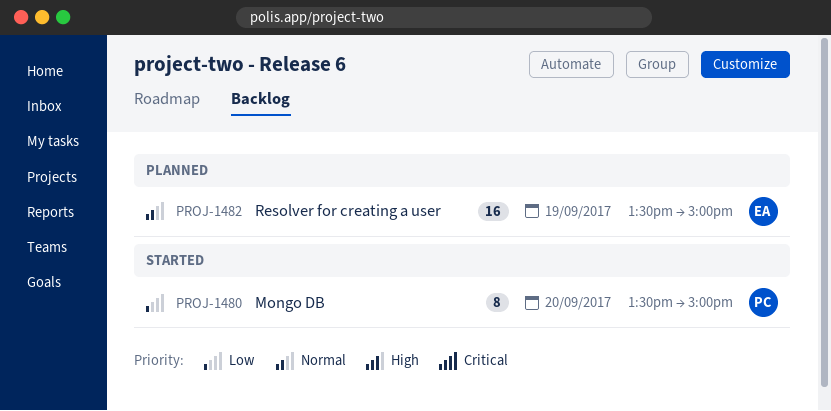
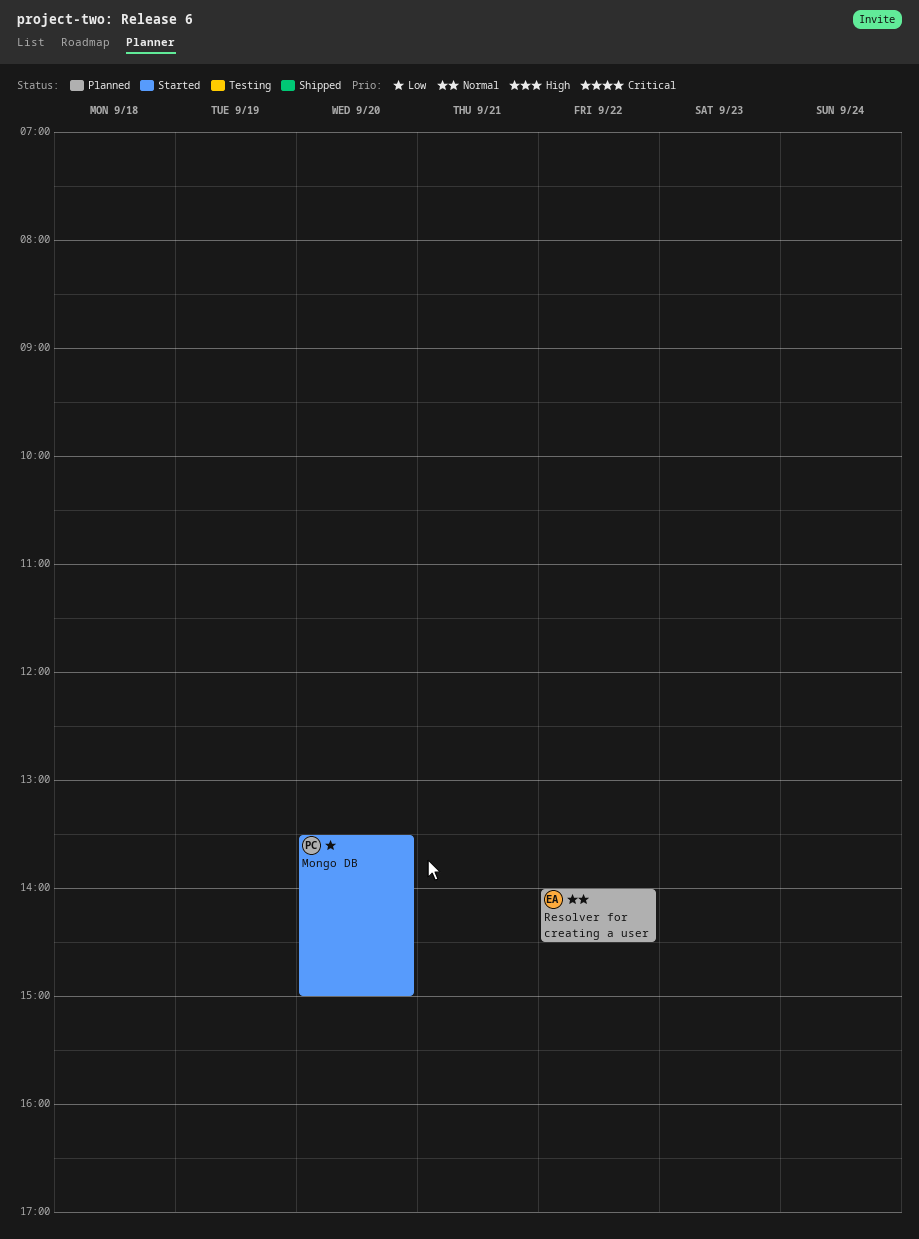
Resolver for creating a user, day: Sep 19 -> Sep 22
Resolver for creating a user, begins: 13:30 -> 14:00
Resolver for creating a user, ends: 15:00 -> 14:30

